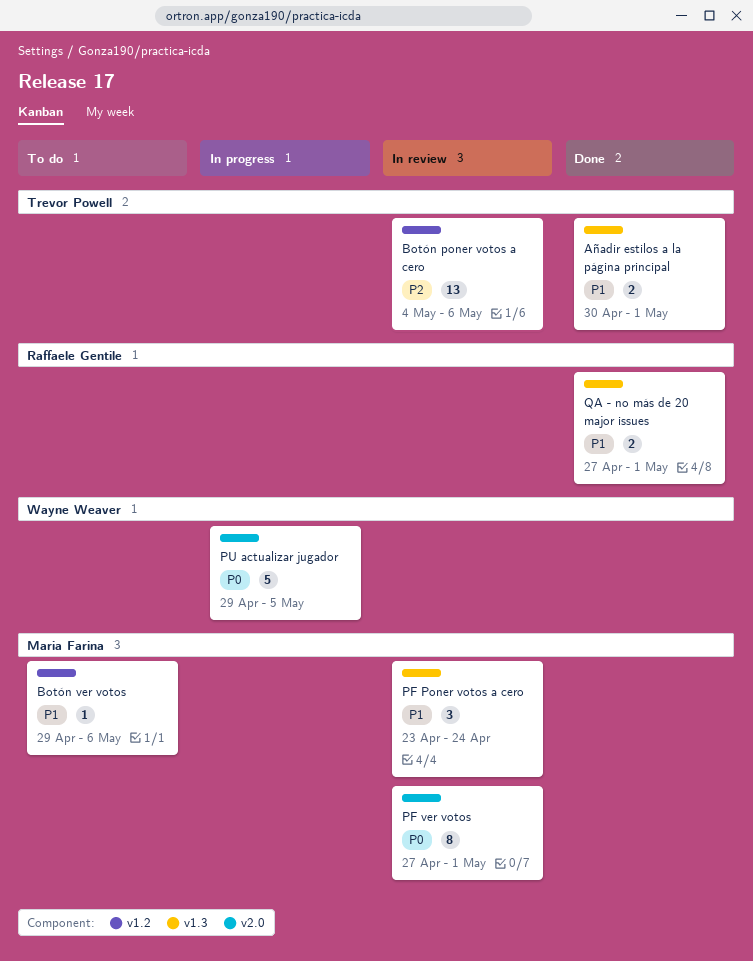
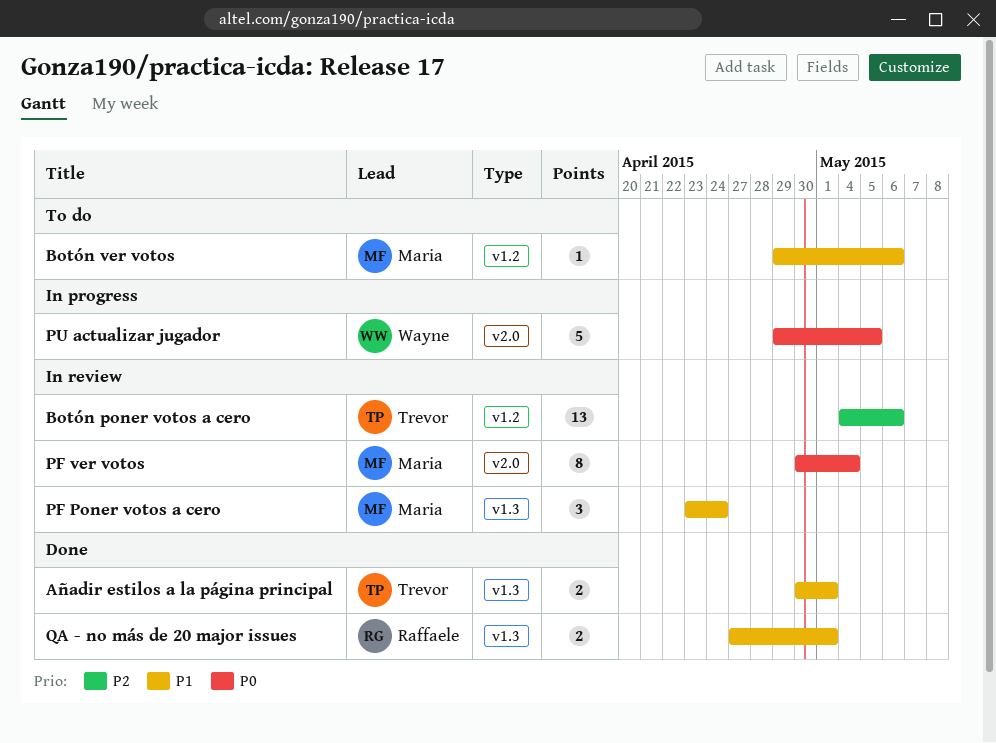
PF ver votos, start: Apr 27 -> Apr 30
PF ver votos, due: May 1 -> May 4

